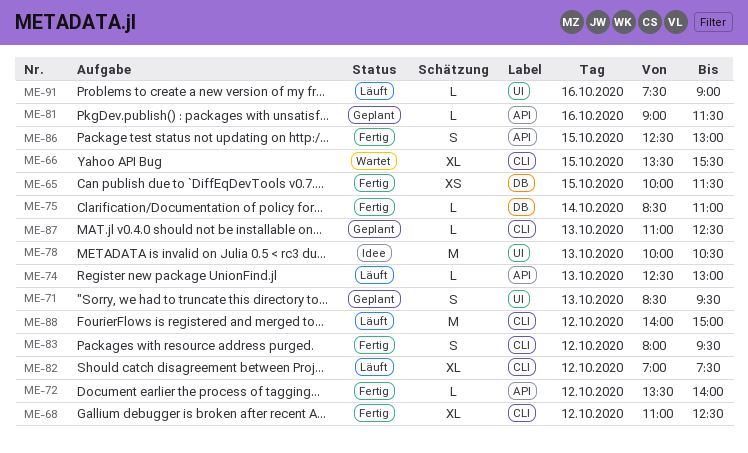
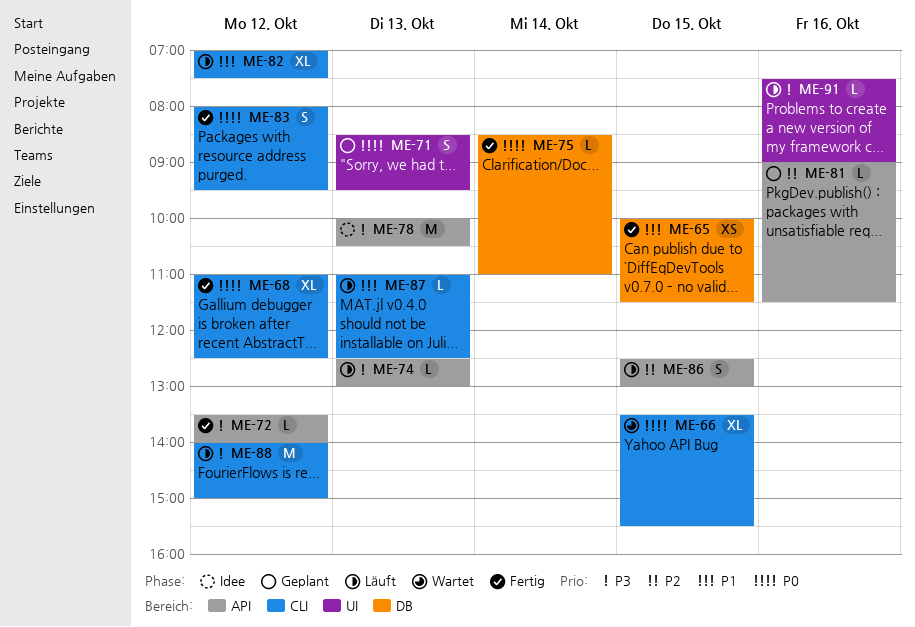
ME-78, label: UI -> API
ME-86, status: Fertig -> Läuft
ME-87, status: Geplant -> Läuft

